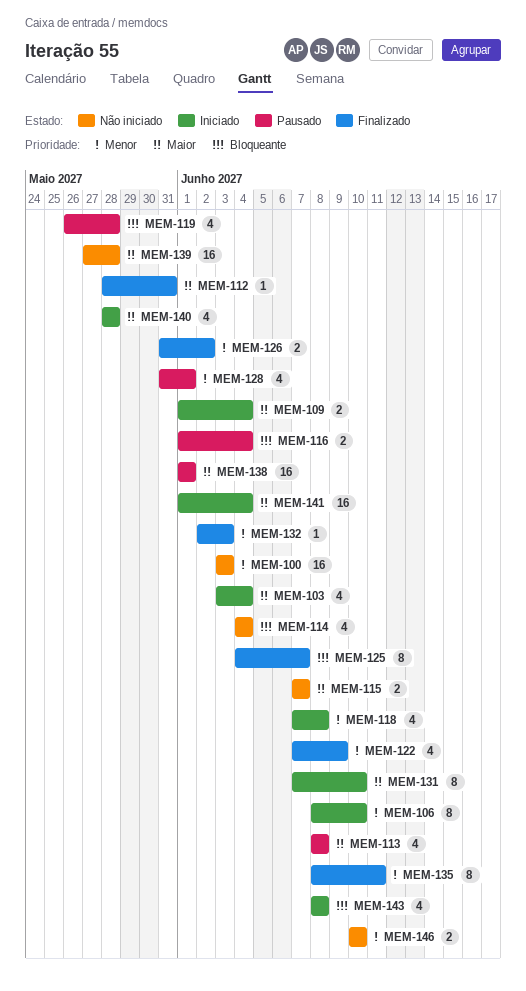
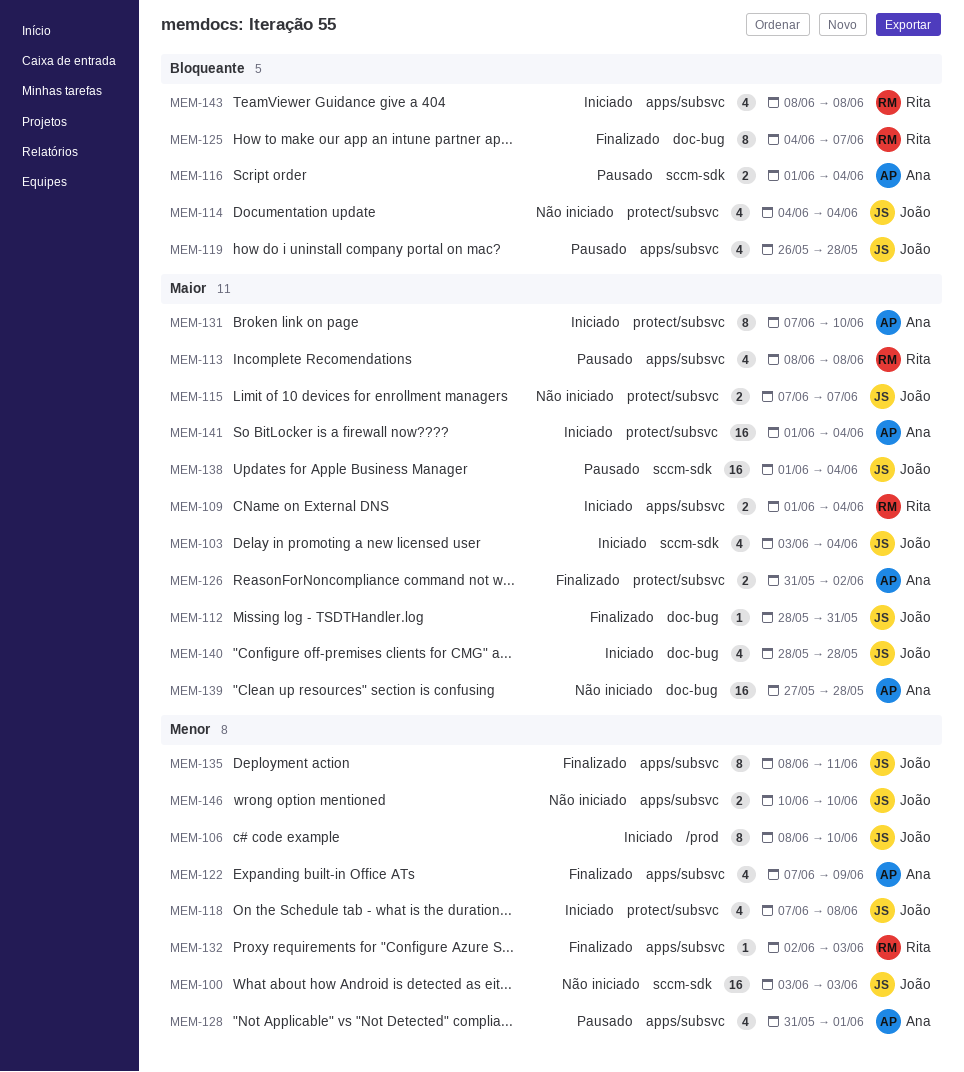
MEM-126, priority: Menor -> Maior
MEM-138, due: Jun 1 -> Jun 4

